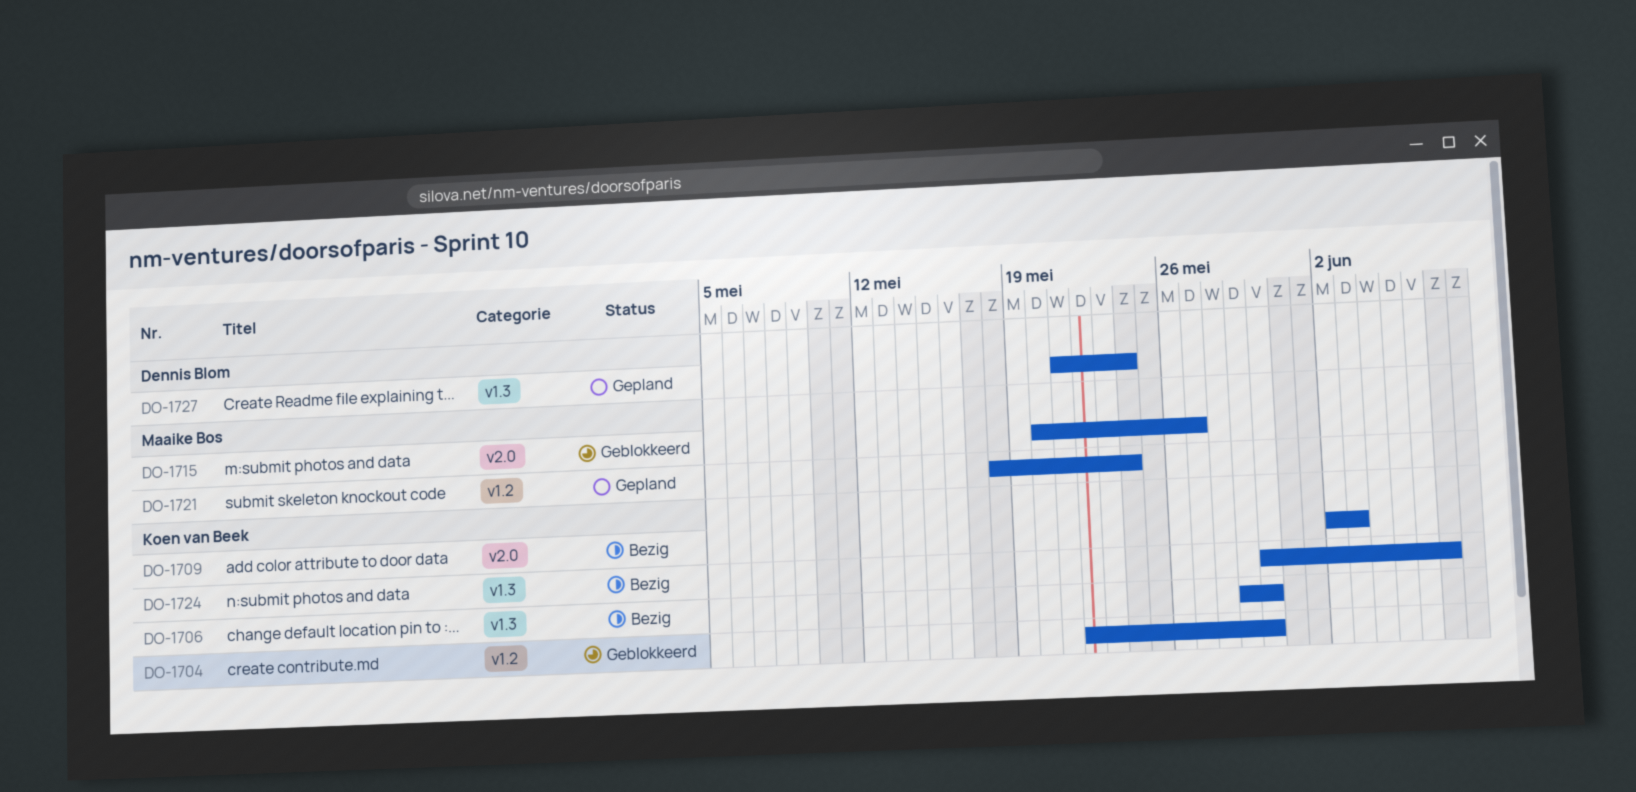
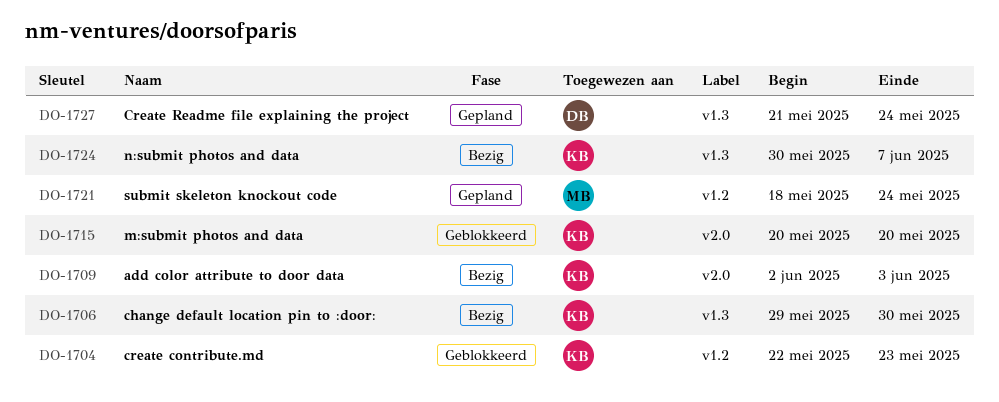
DO-1704, due: May 30 -> May 23
DO-1715, owner: Maaike Bos -> Koen van Beek
DO-1715, due: May 27 -> May 20

